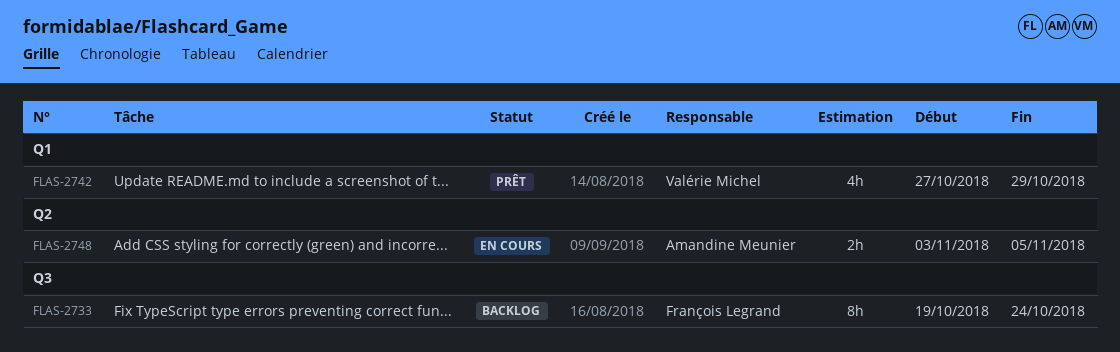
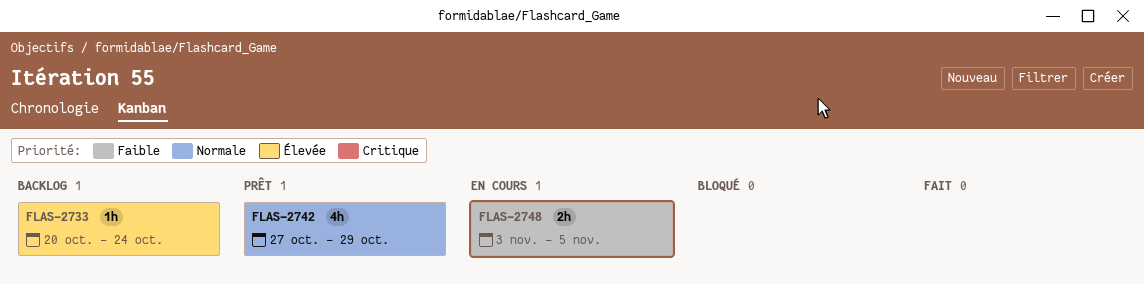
FLAS-2733, estimate: 8h -> 1h
FLAS-2733, start: Oct 19 -> Oct 20

